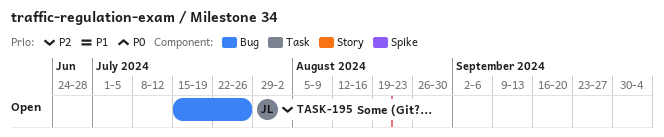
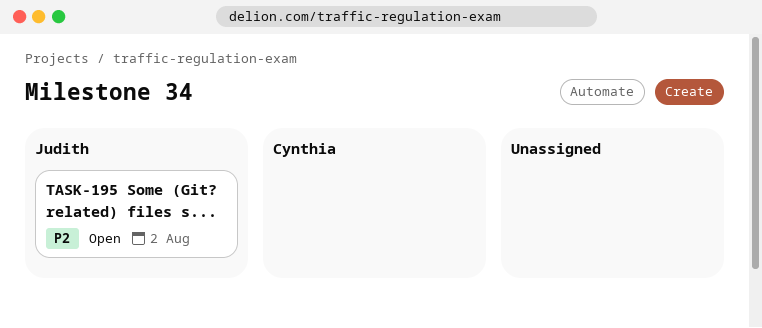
TASK-195, due: Jul 26 -> Aug 2

